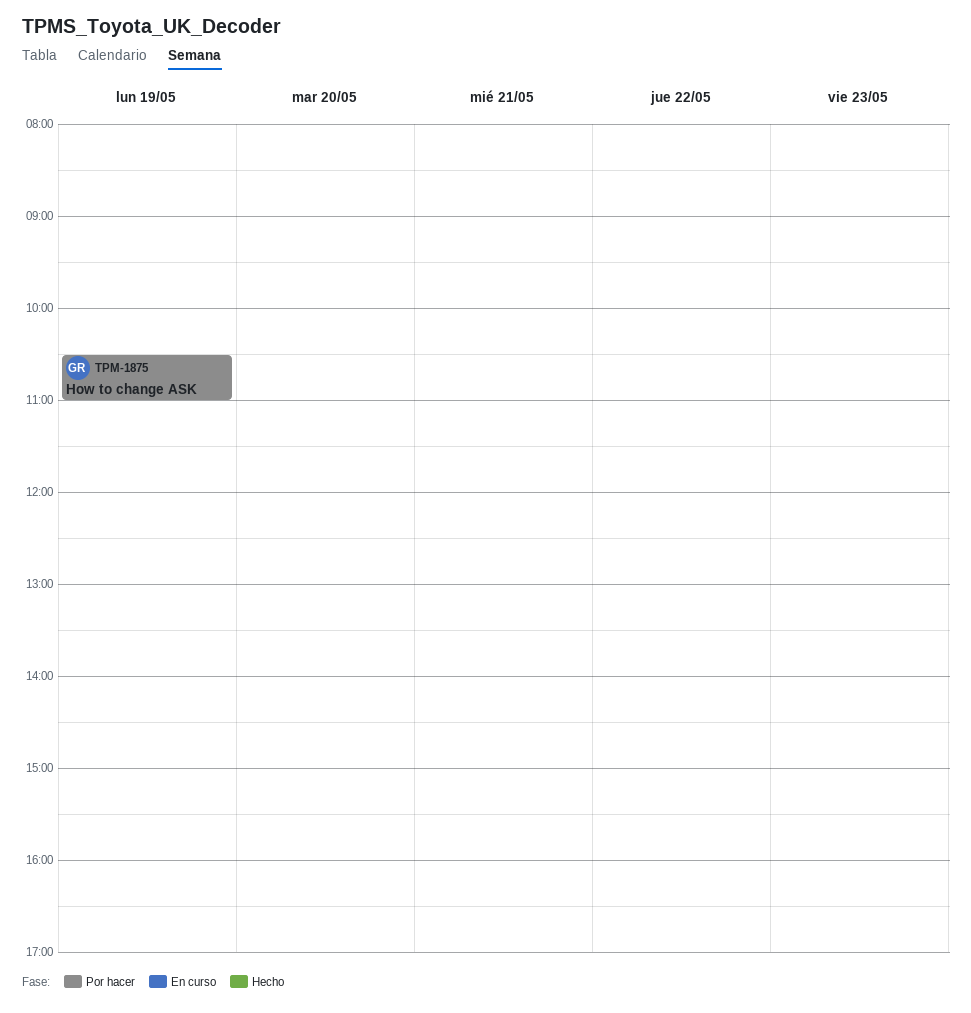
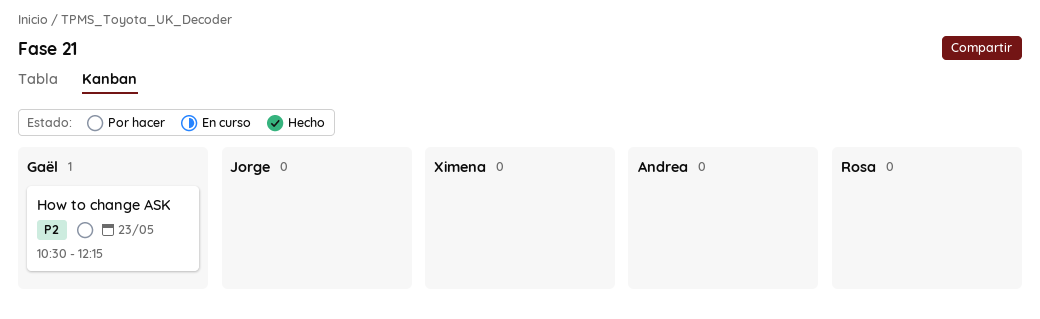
How to change ASK, day: May 19 -> May 23
How to change ASK, ends: 11:00 -> 12:15

